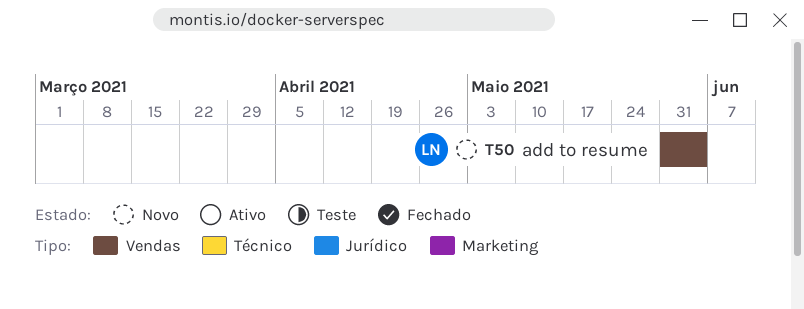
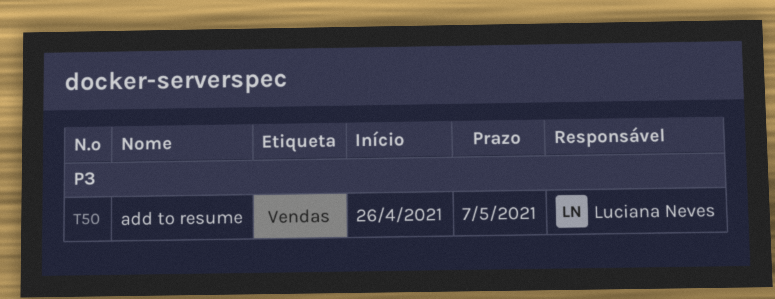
T50, start: May 31 -> Apr 26
T50, due: Jun 4 -> May 7

